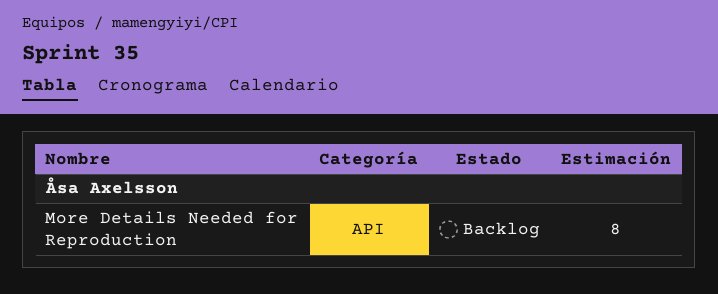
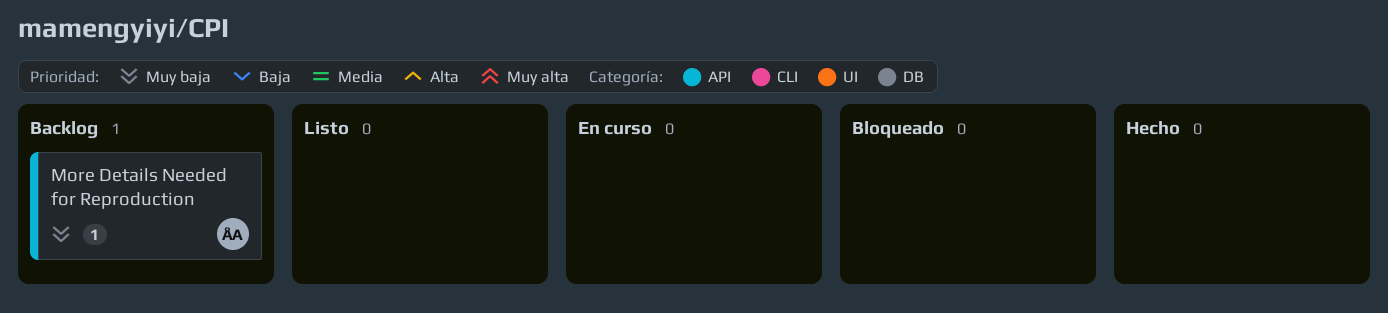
More Details Needed for Reproduction, estimate: 8 -> 1

